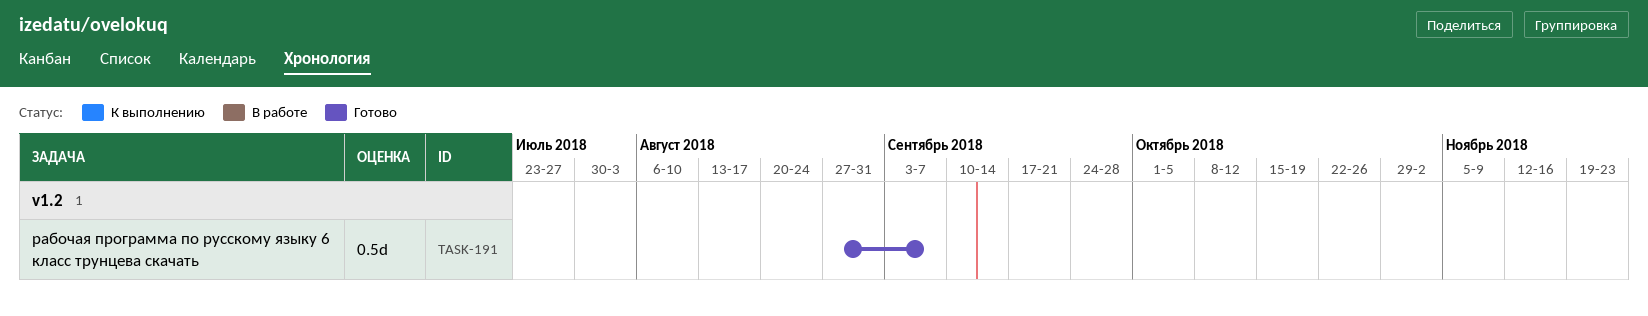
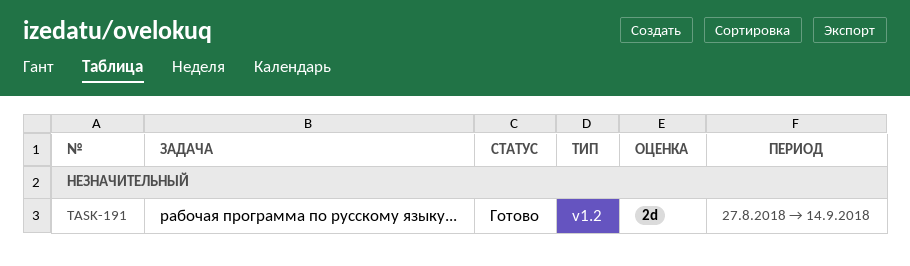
TASK-191, estimate: 0.5d -> 2d
TASK-191, due: Sep 7 -> Sep 14

